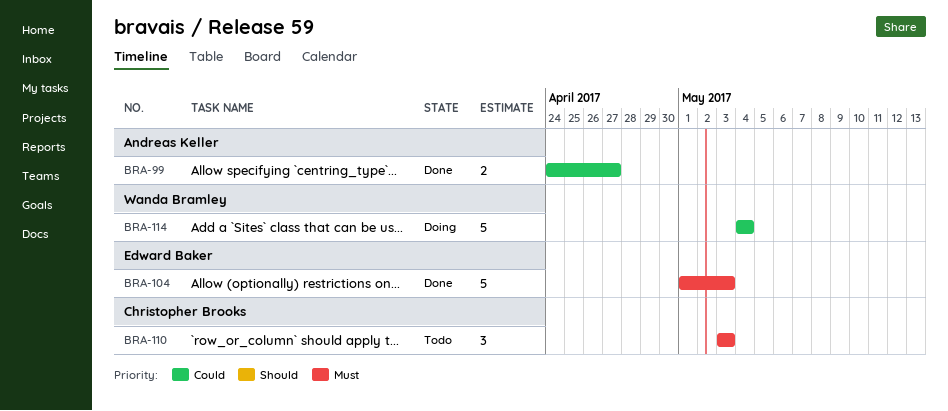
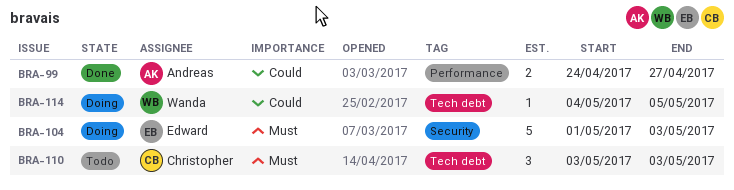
BRA-104, status: Done -> Doing
BRA-114, estimate: 5 -> 1
BRA-114, due: May 4 -> May 5

